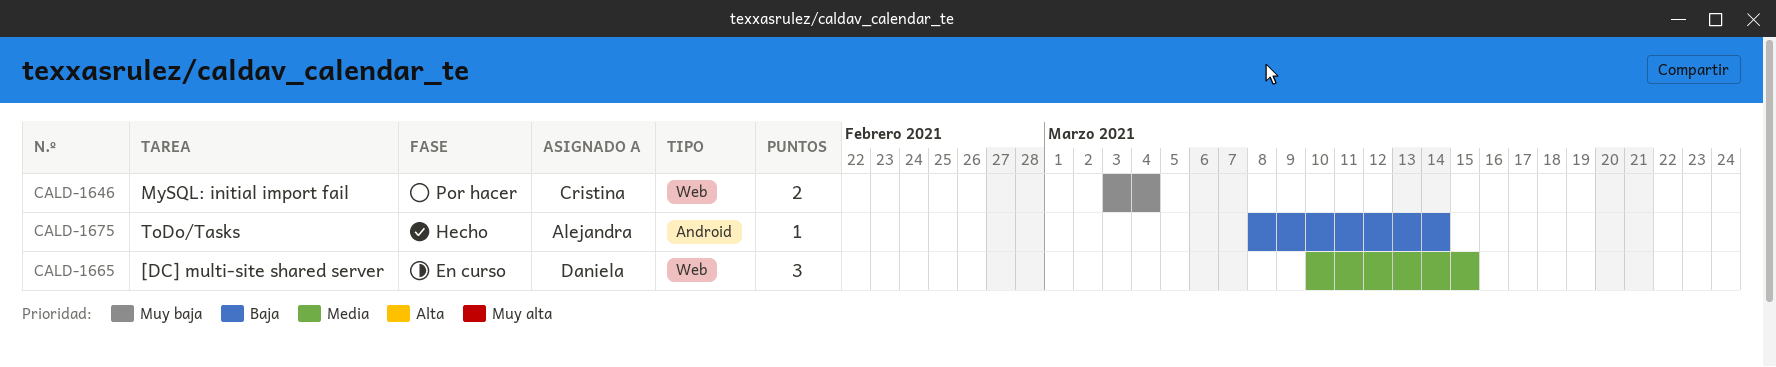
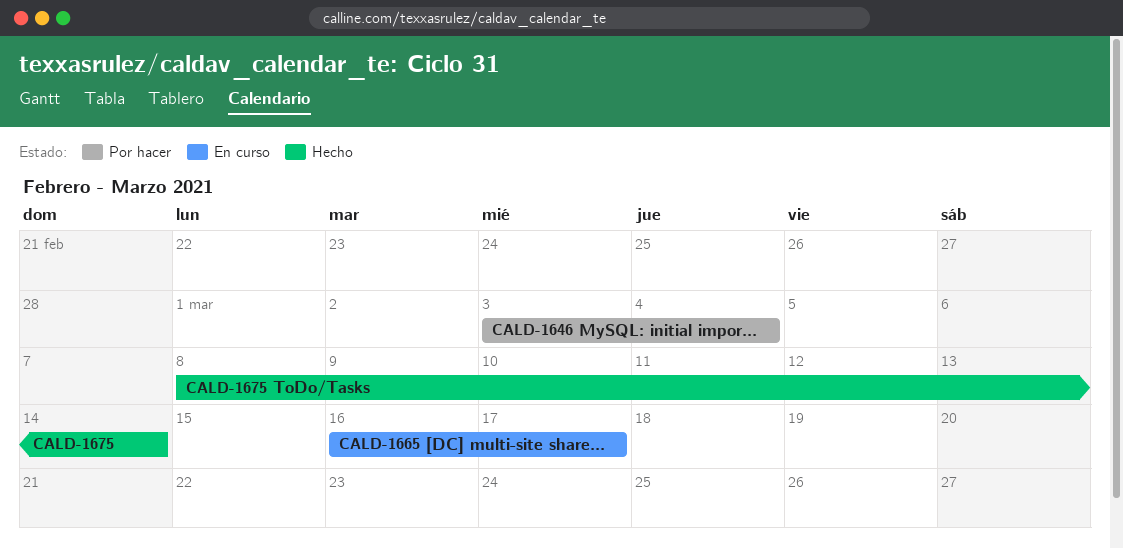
CALD-1665, start: Mar 10 -> Mar 16
CALD-1665, due: Mar 15 -> Mar 17

